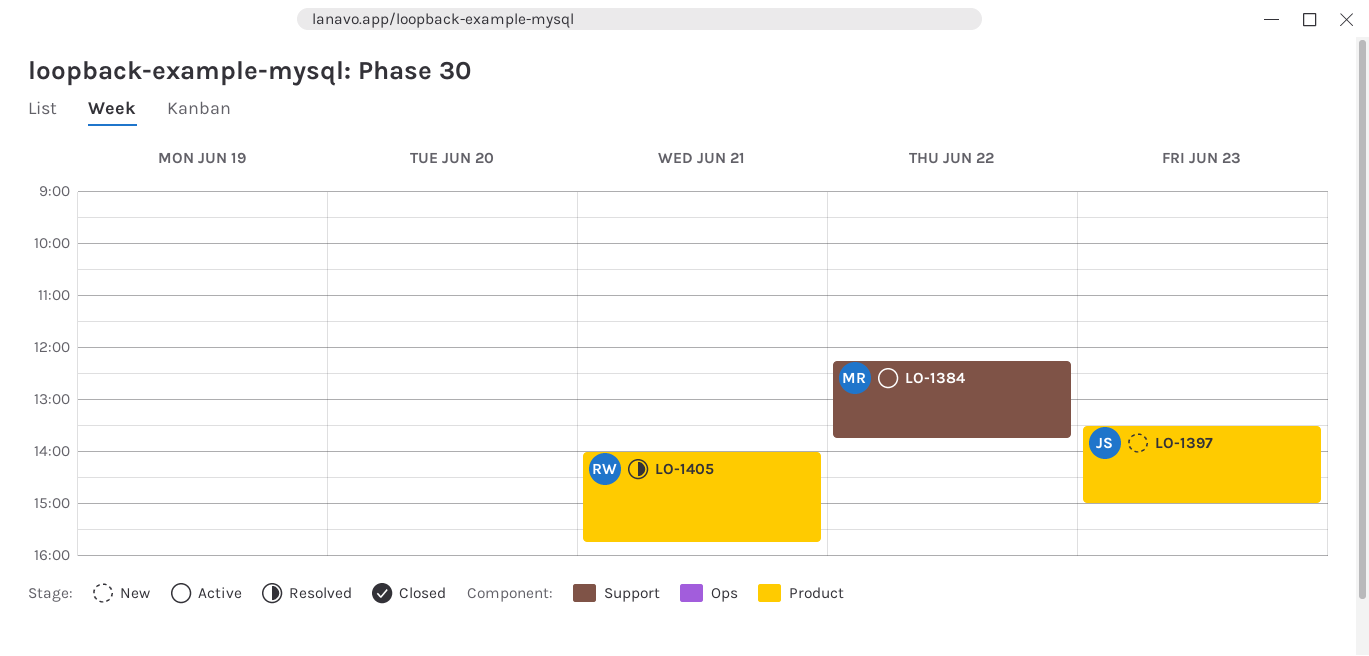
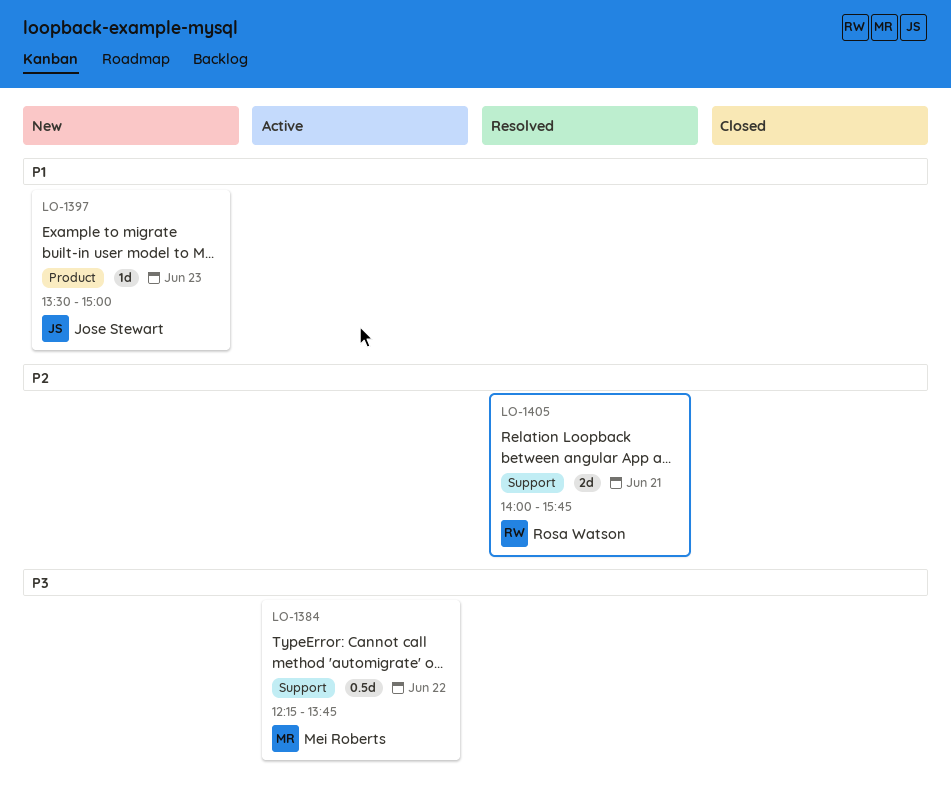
LO-1405, label: Product -> Support

